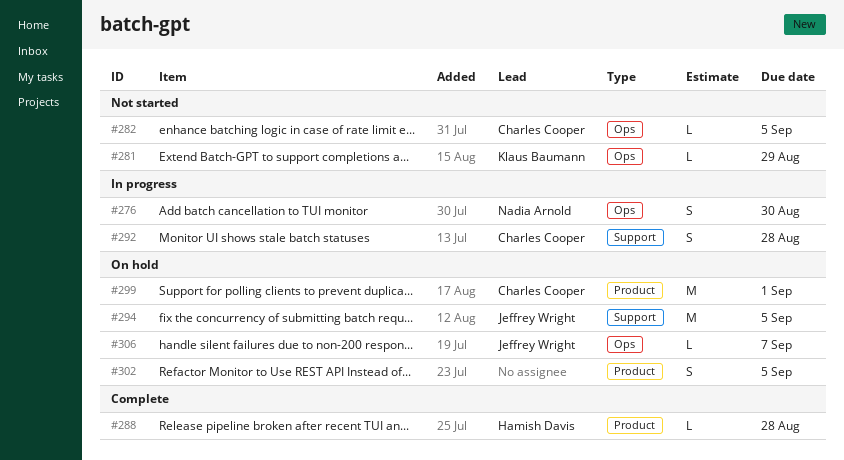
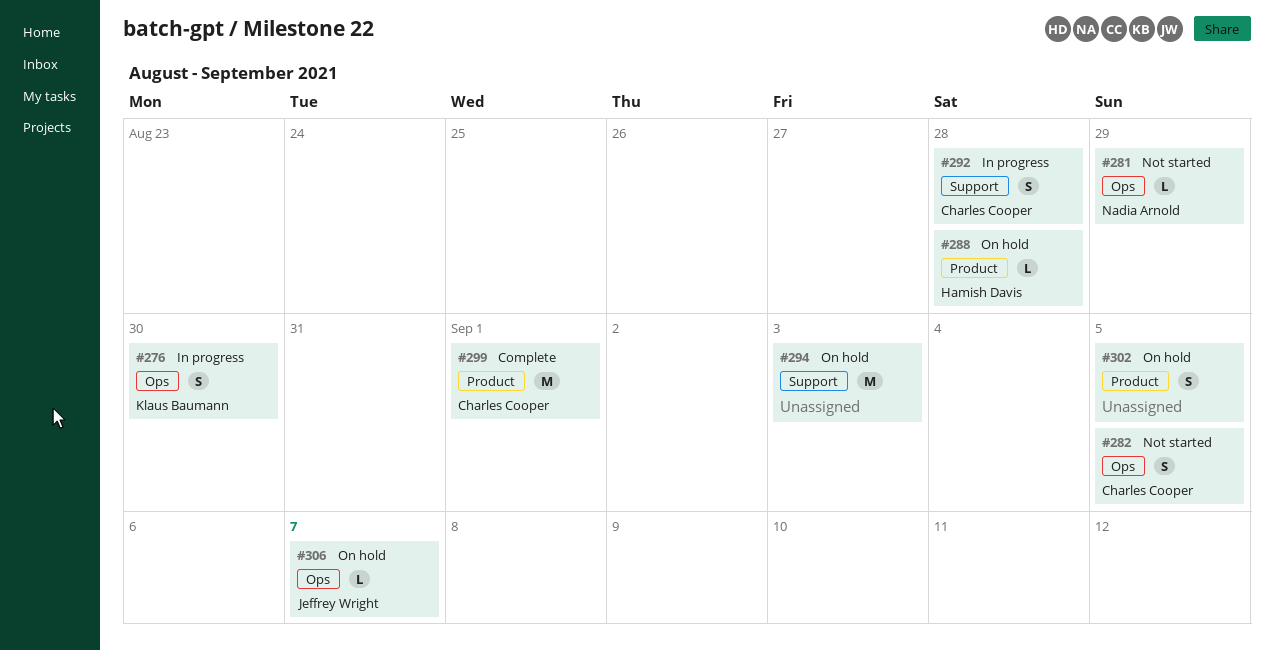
#276, owner: Nadia Arnold -> Klaus Baumann
#281, owner: Klaus Baumann -> Nadia Arnold
#282, estimate: L -> S
#288, status: Complete -> On hold
#294, owner: Jeffrey Wright -> none
#294, due: Sep 5 -> Sep 3
#299, status: On hold -> Complete

